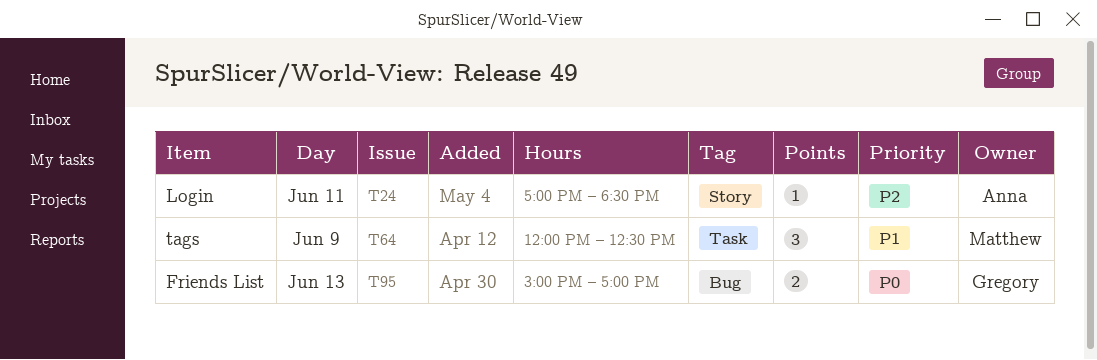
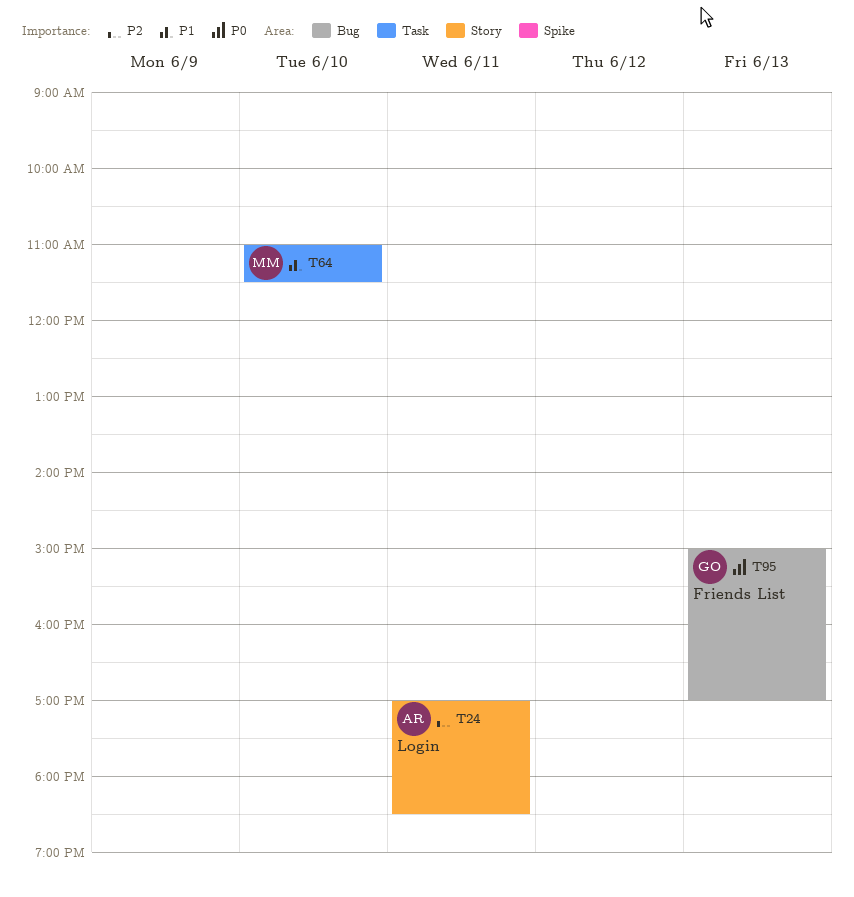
T64, day: Jun 9 -> Jun 10
T64, begins: 12:00 -> 11:00
T64, ends: 12:30 -> 11:30

